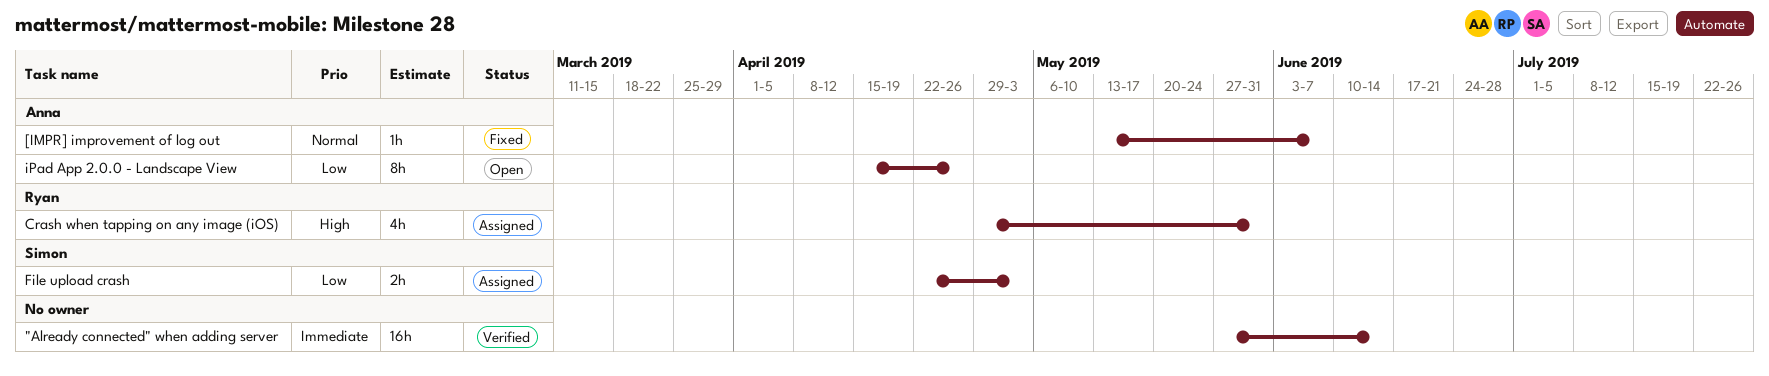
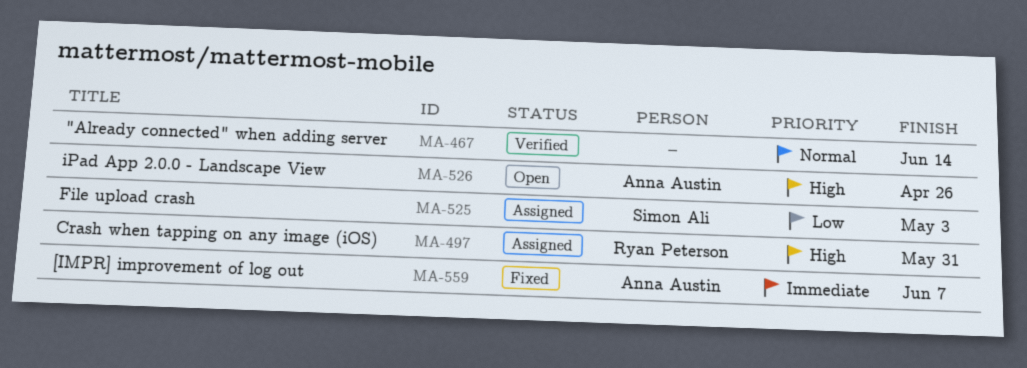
"Already connected" when adding server, priority: Immediate -> Normal
[IMPR] improvement of log out, priority: Normal -> Immediate
iPad App 2.0.0 - Landscape View, priority: Low -> High

